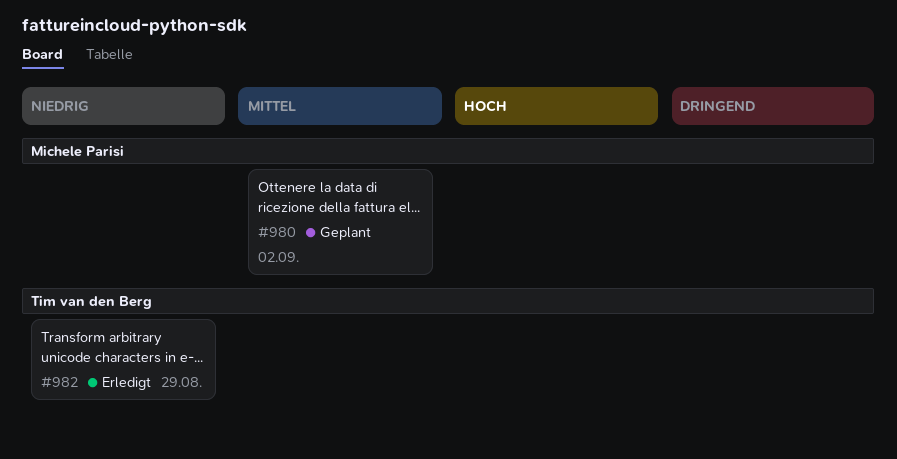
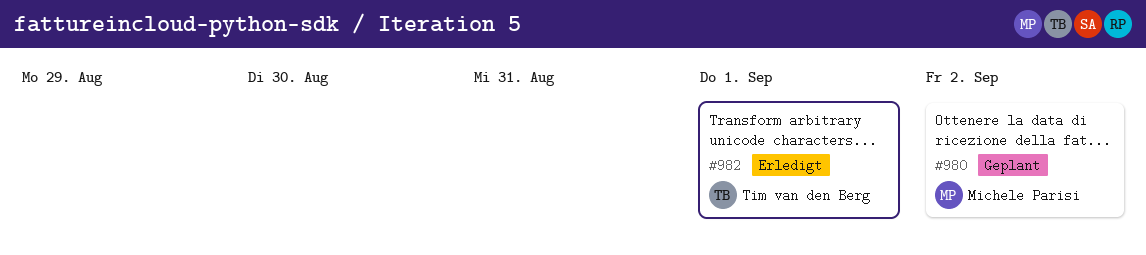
#982, due: Aug 29 -> Sep 1

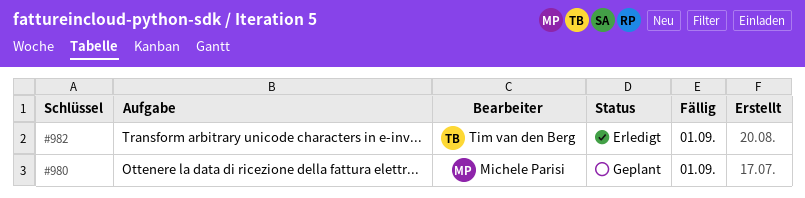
#980, due: Sep 2 -> Sep 1

